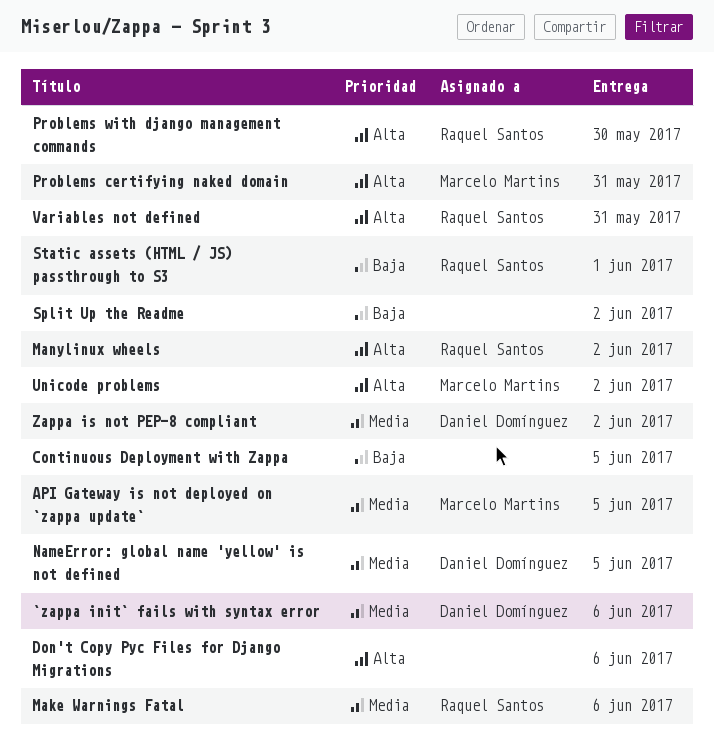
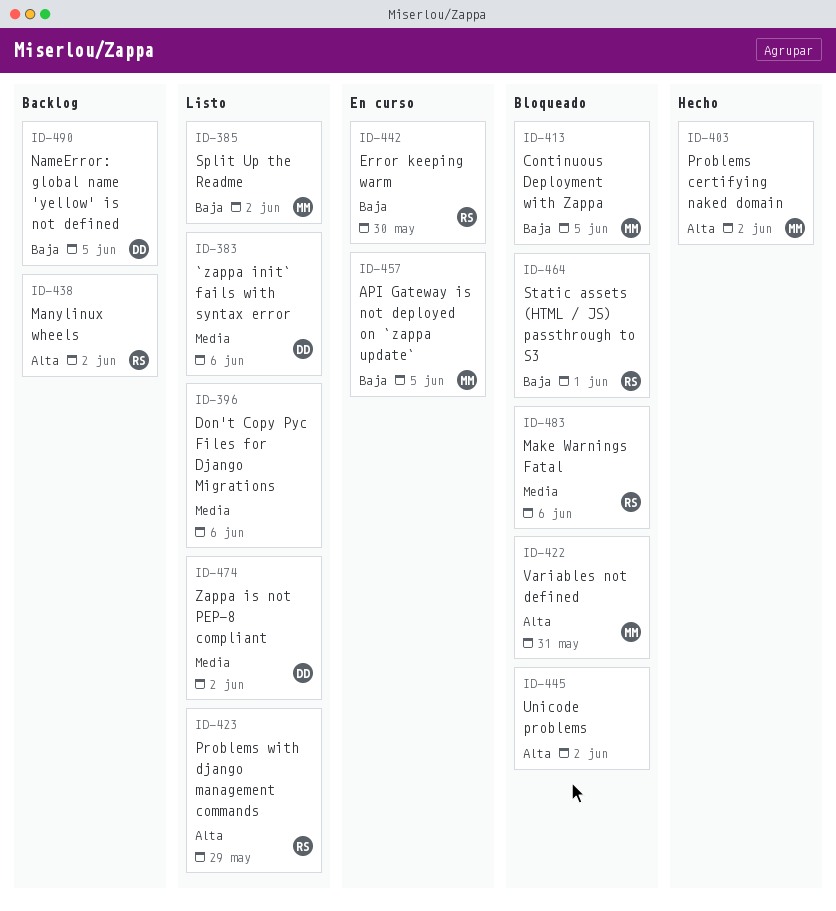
API Gateway is not deployed on `zappa update`, priority: Media -> Baja
Continuous Deployment with Zappa, owner: none -> Marcelo Martins
Don't Copy Pyc Files for Django Migrations, priority: Alta -> Media
Error keeping warm: none -> present
NameError: global name 'yellow' is not defined, priority: Media -> Baja
Problems certifying naked domain, due: May 31 -> Jun 2
Problems with django management commands, due: May 30 -> May 29
Split Up the Readme, owner: none -> Marcelo Martins
Unicode problems, owner: Marcelo Martins -> none
Variables not defined, owner: Raquel Santos -> Marcelo Martins

